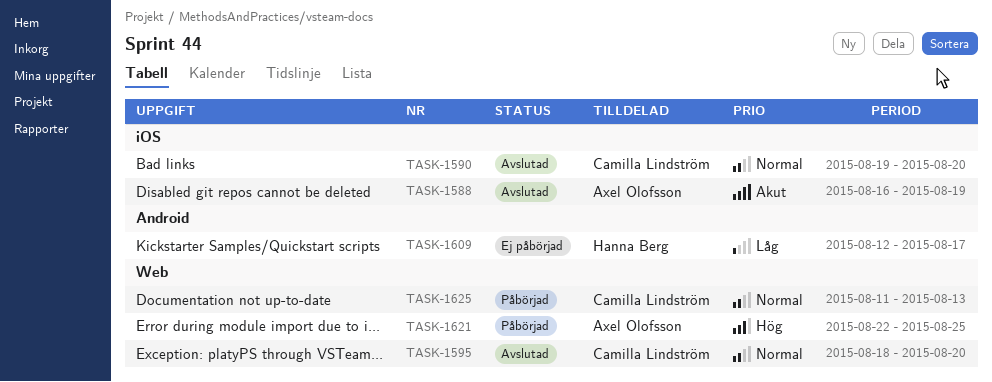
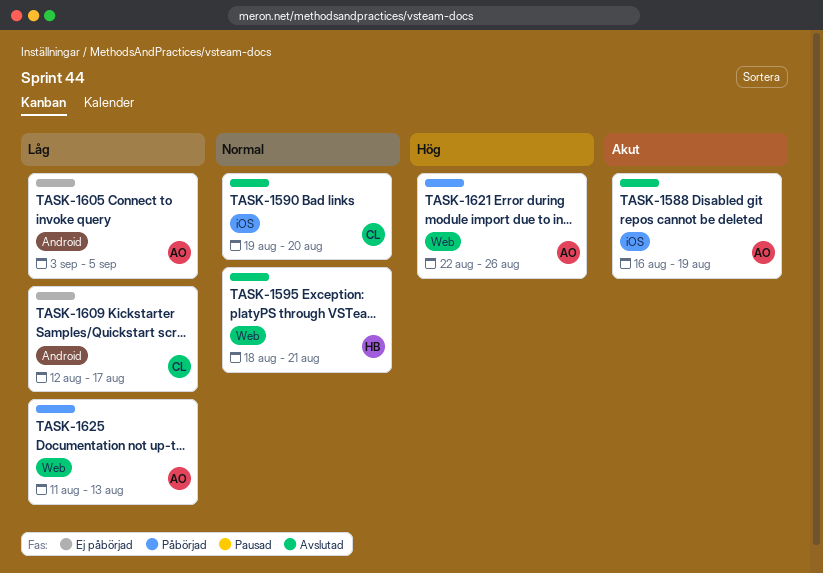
TASK-1595, owner: Camilla Lindström -> Hanna Berg
TASK-1595, due: Aug 20 -> Aug 21
TASK-1605: none -> present
TASK-1609, owner: Hanna Berg -> Camilla Lindström
TASK-1621, due: Aug 25 -> Aug 26
TASK-1625, owner: Camilla Lindström -> Axel Olofsson
TASK-1625, priority: Normal -> Låg

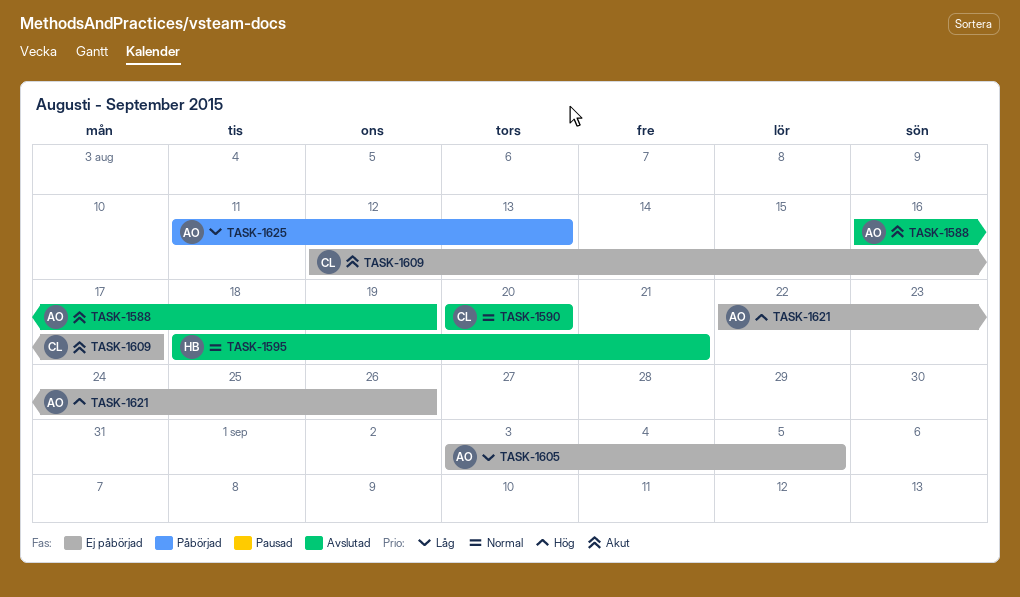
TASK-1590, start: Aug 19 -> Aug 20
TASK-1609, priority: Låg -> Akut
TASK-1621, status: Påbörjad -> Ej påbörjad

